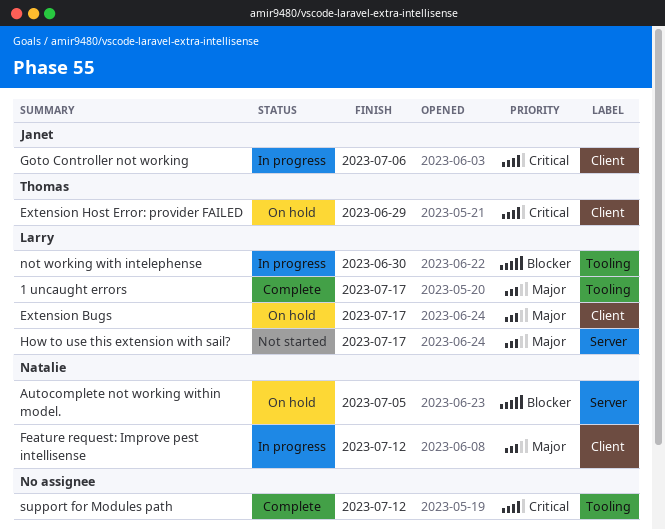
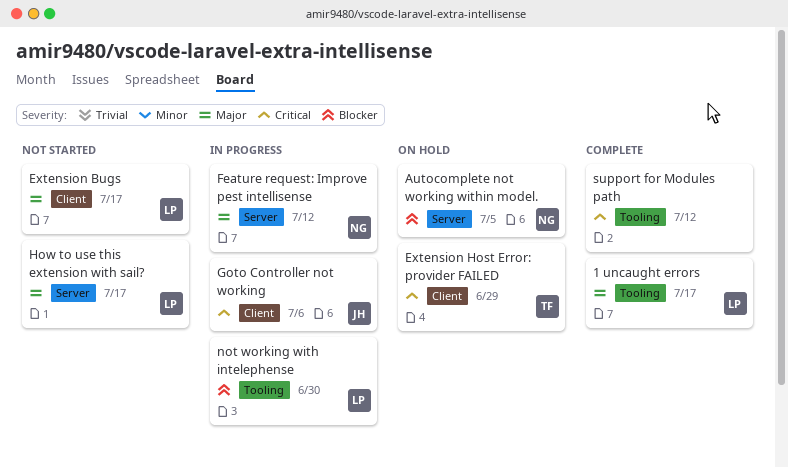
Extension Bugs, status: On hold -> Not started
Feature request: Improve pest intellisense, label: Client -> Server

